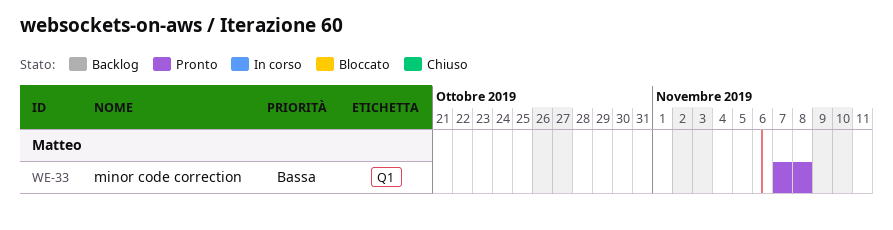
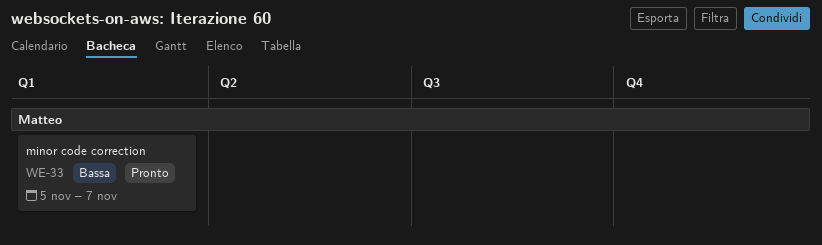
WE-33, start: Nov 7 -> Nov 5
WE-33, due: Nov 8 -> Nov 7

